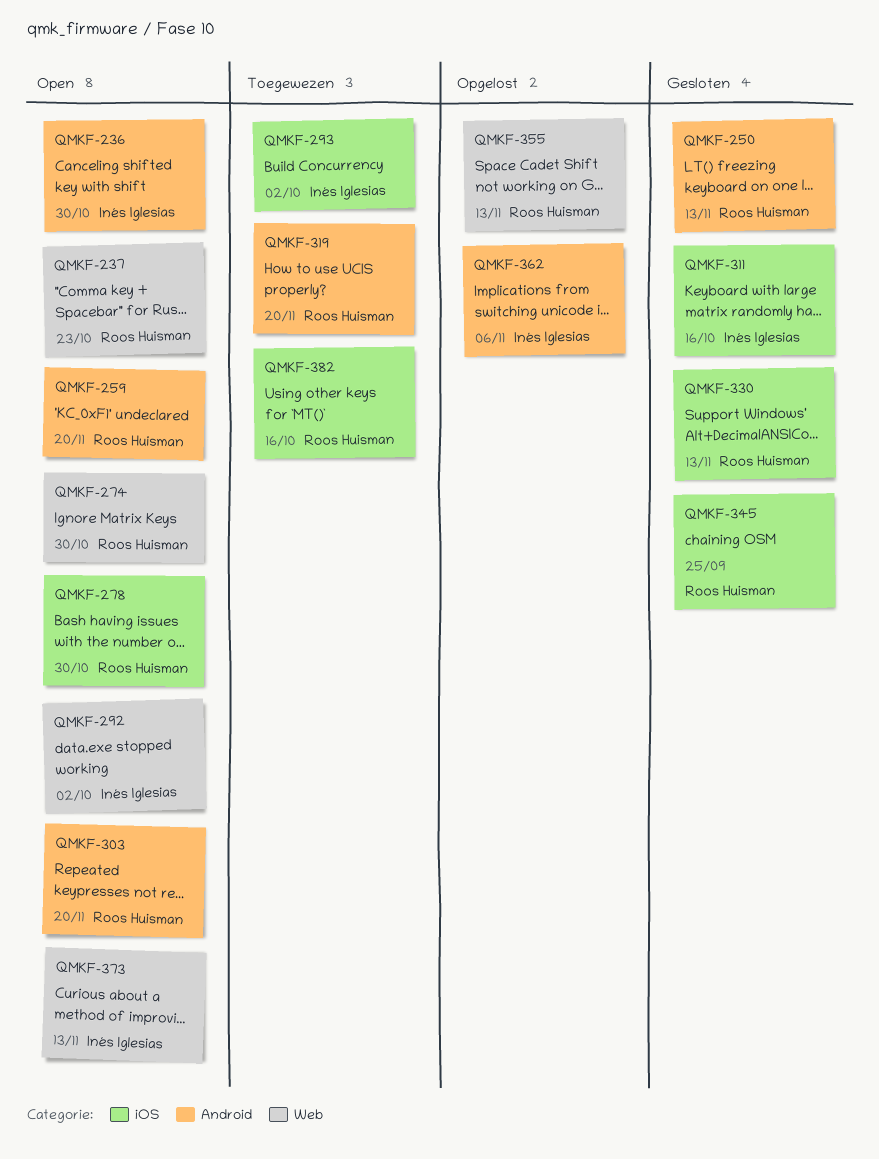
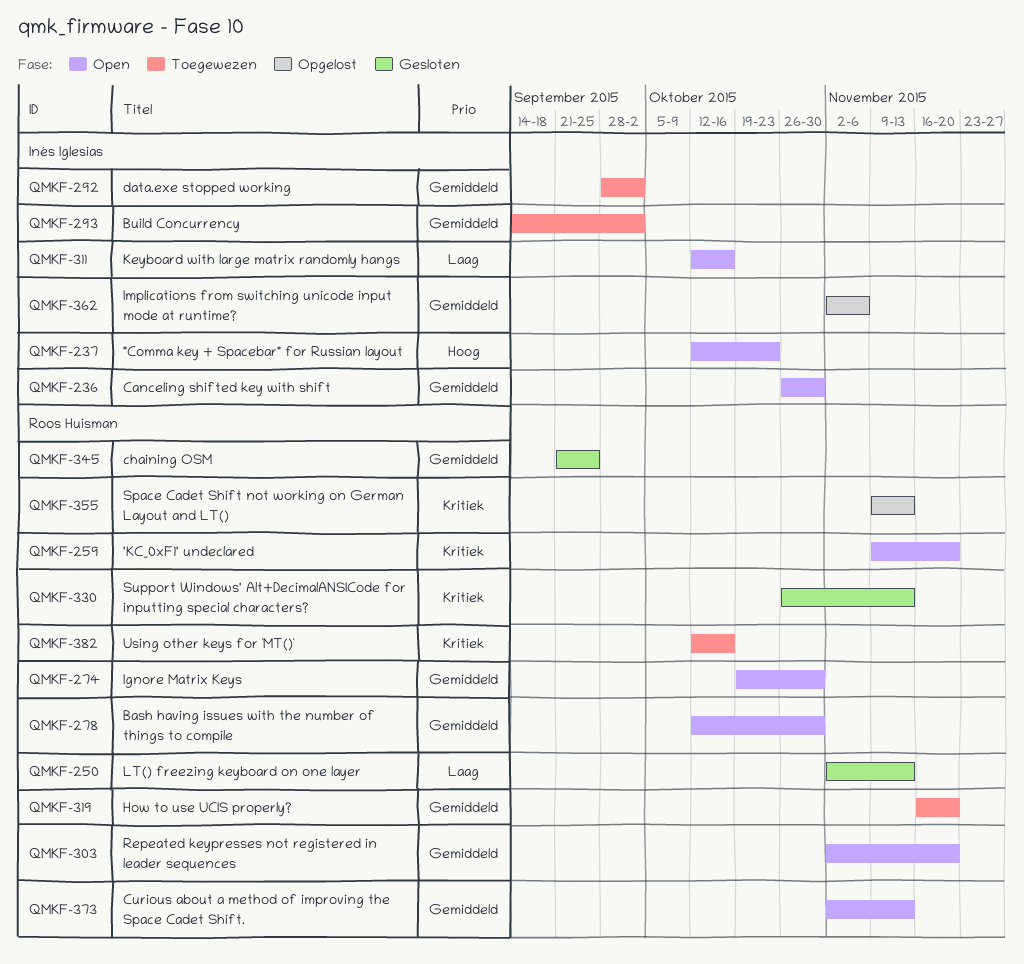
QMKF-237, owner: Roos Huisman -> Inés Iglesias
QMKF-292, status: Open -> Toegewezen
QMKF-311, status: Gesloten -> Open
QMKF-373, owner: Inés Iglesias -> Roos Huisman

